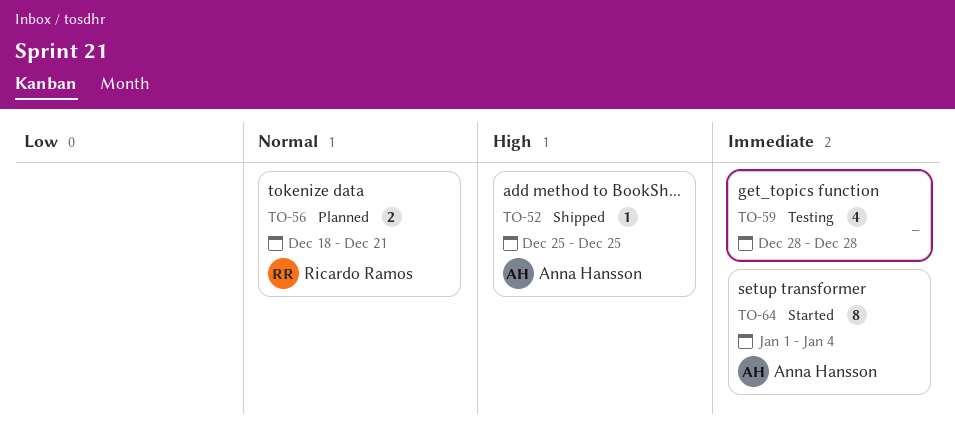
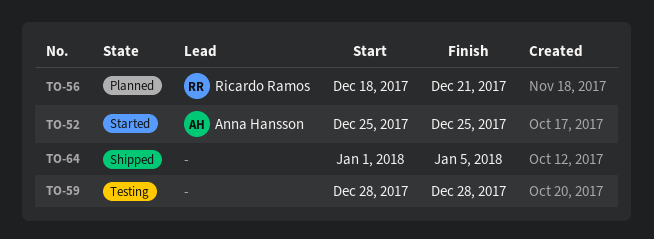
TO-52, status: Shipped -> Started
TO-64, status: Started -> Shipped
TO-64, owner: Anna Hansson -> none
TO-64, due: Jan 4 -> Jan 5

